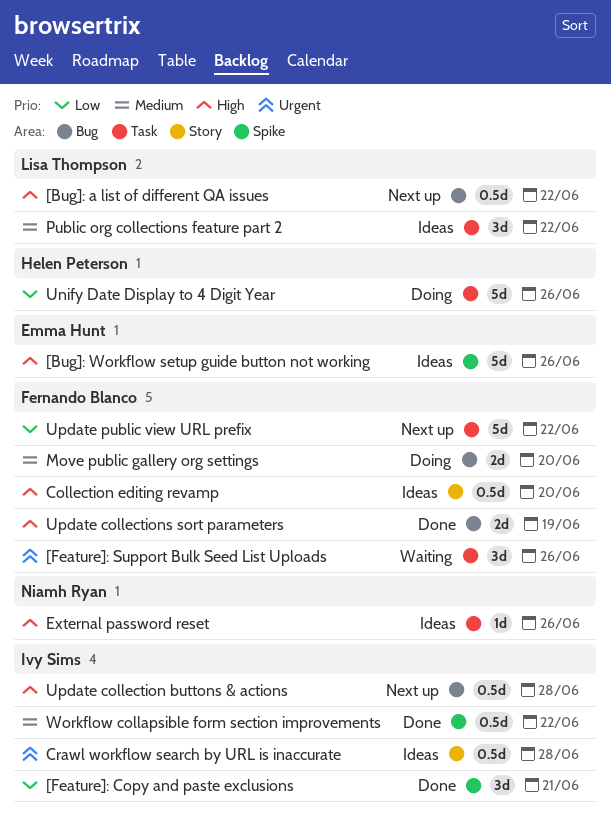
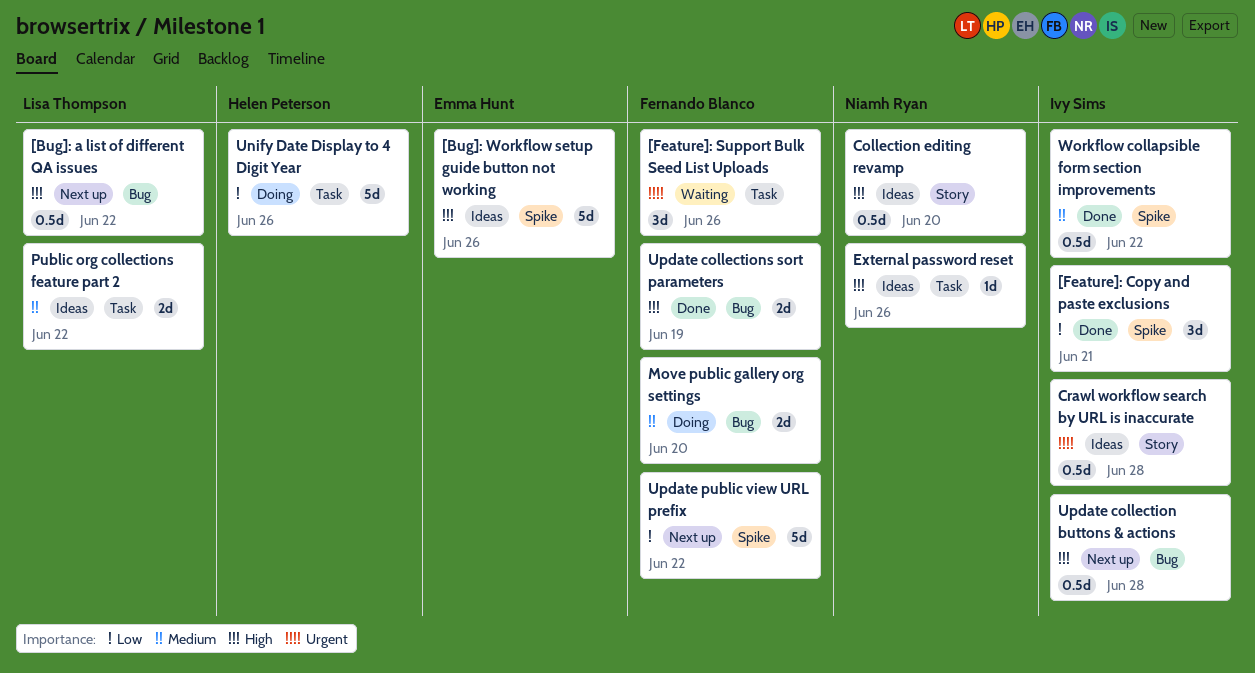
Collection editing revamp, owner: Fernando Blanco -> Niamh Ryan
Public org collections feature part 2, estimate: 3d -> 2d
Update public view URL prefix, label: Task -> Spike

